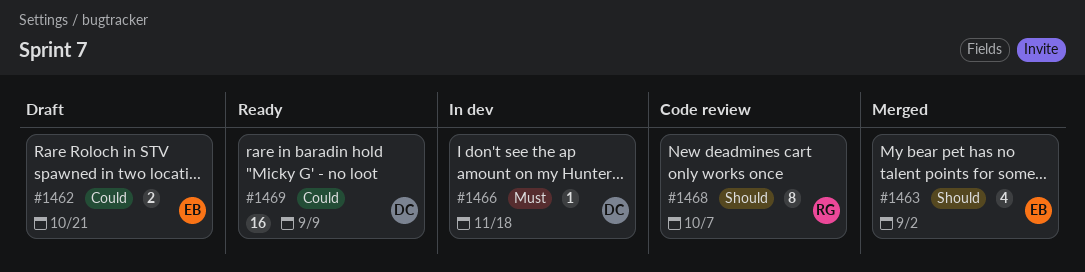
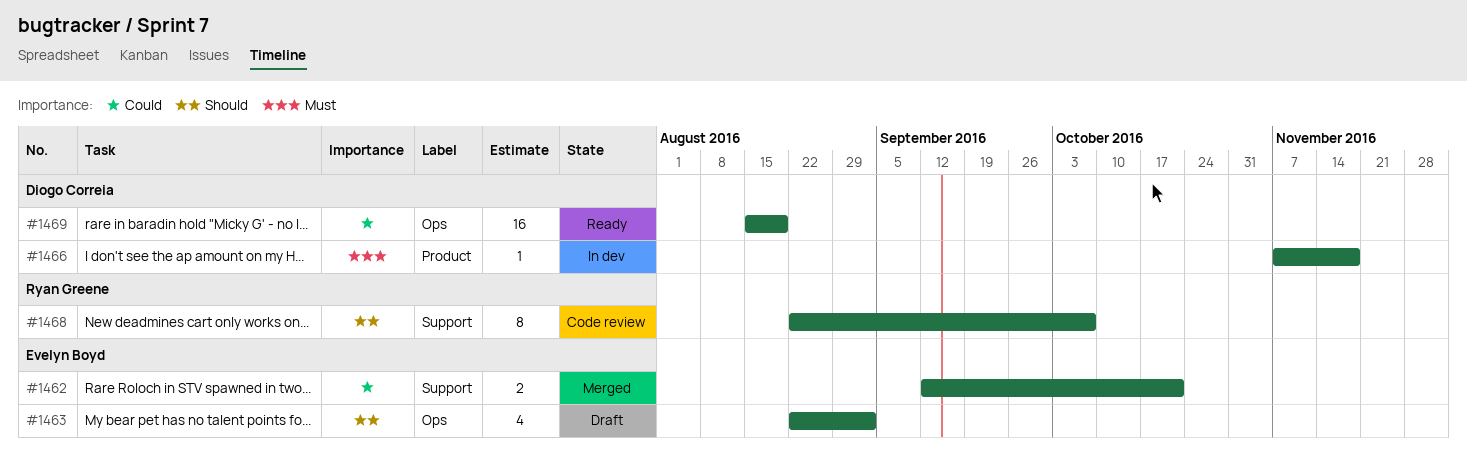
#1462, status: Draft -> Merged
#1463, status: Merged -> Draft
#1469, due: Sep 9 -> Aug 19

